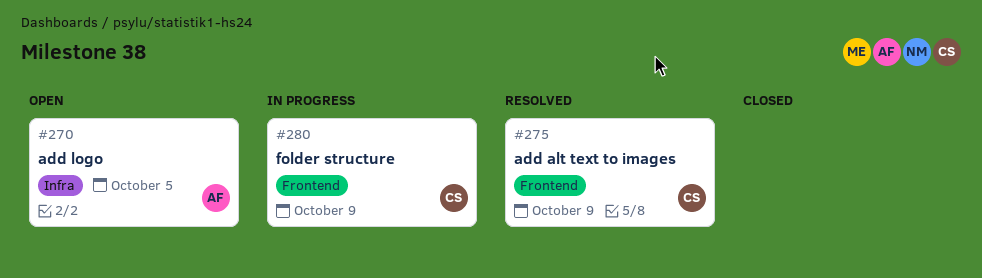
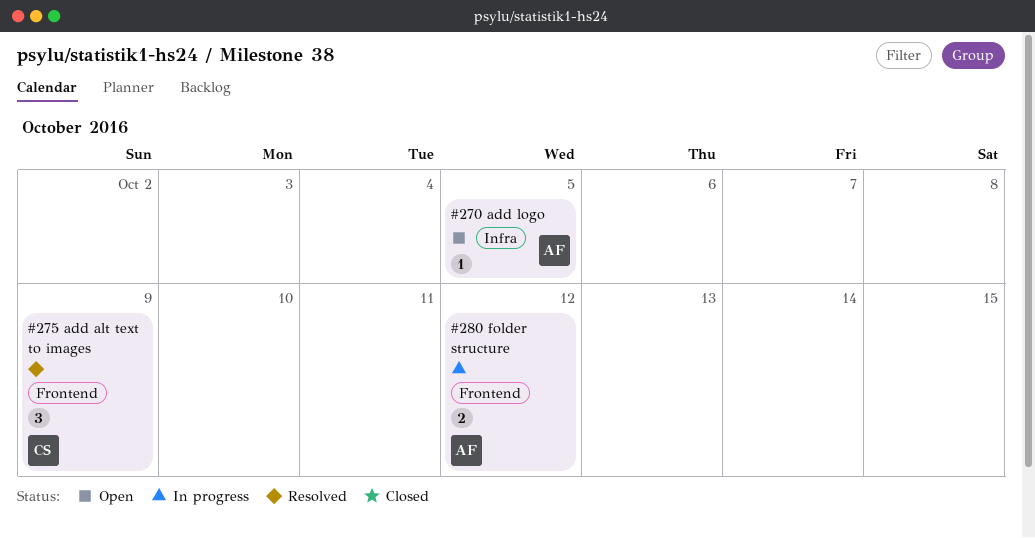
#280, owner: CS -> AF
#280, due: Oct 9 -> Oct 12

